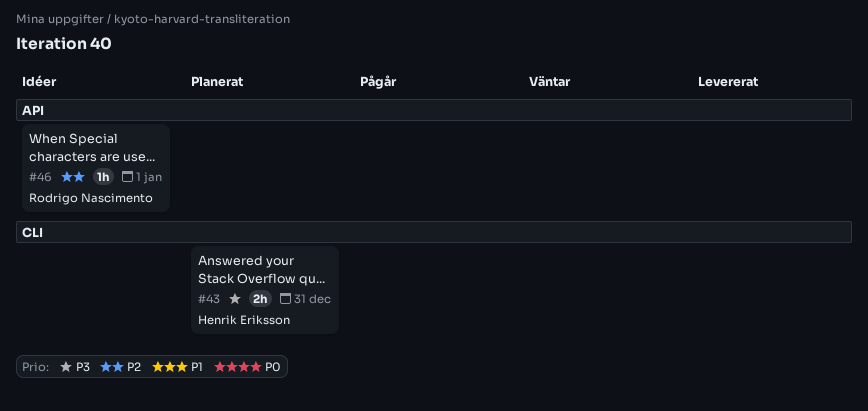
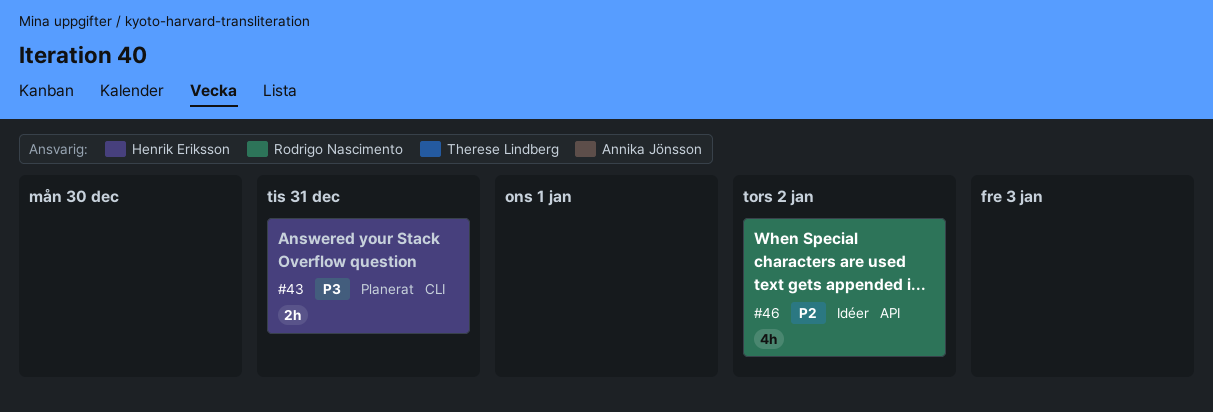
#46, estimate: 1h -> 4h
#46, due: Jan 1 -> Jan 2

